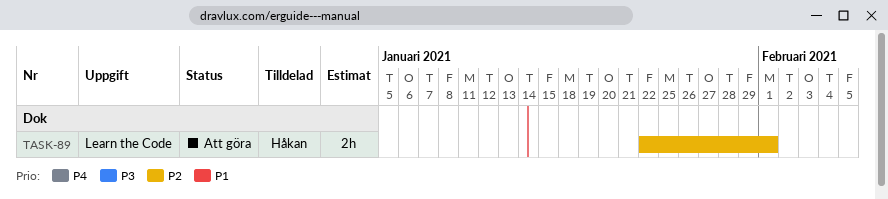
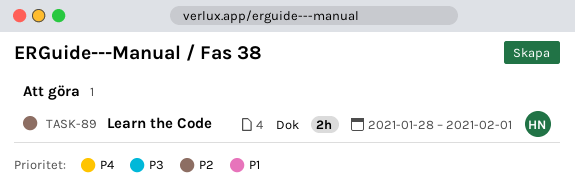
TASK-89, start: Jan 22 -> Jan 28

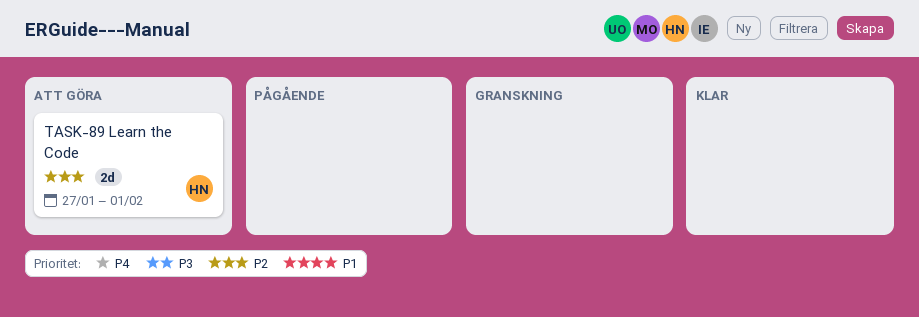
TASK-89, estimate: 2h -> 2d
TASK-89, start: Jan 28 -> Jan 27

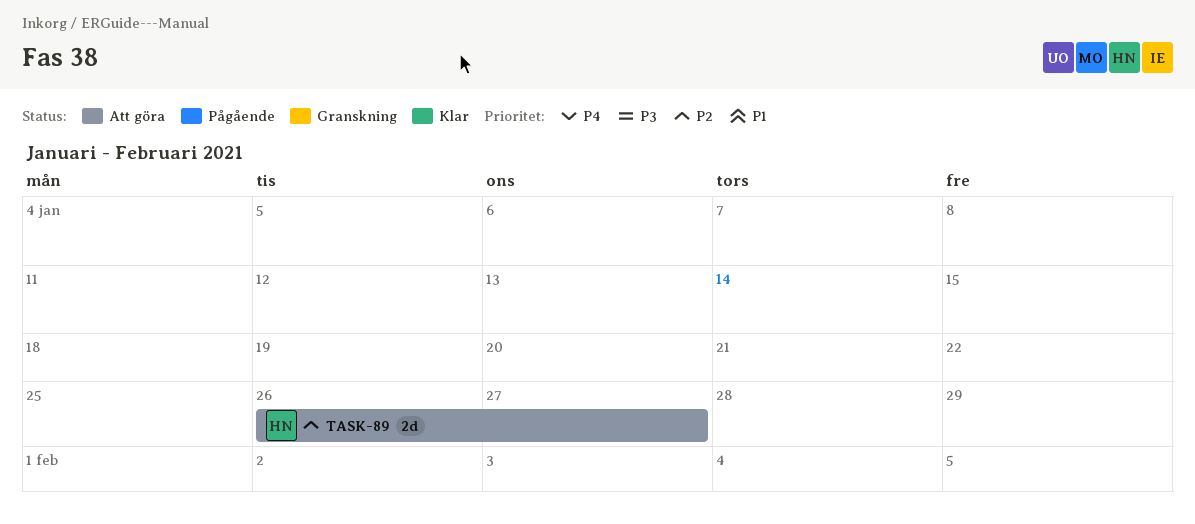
TASK-89, start: Jan 27 -> Jan 26
TASK-89, due: Feb 1 -> Jan 27

